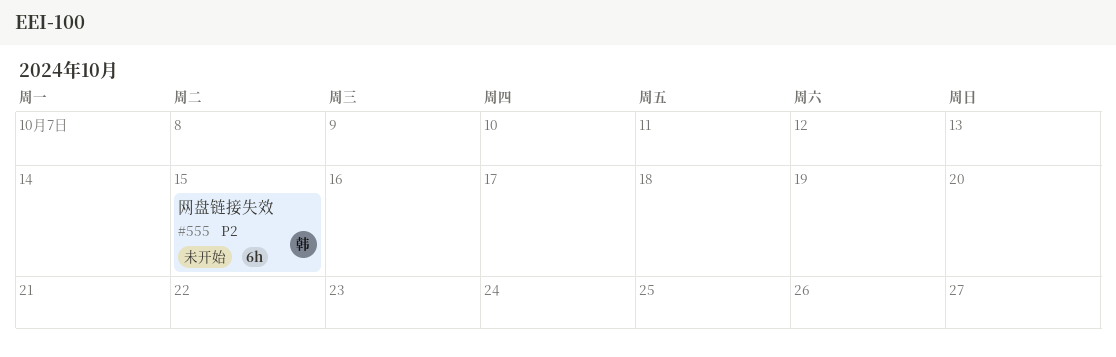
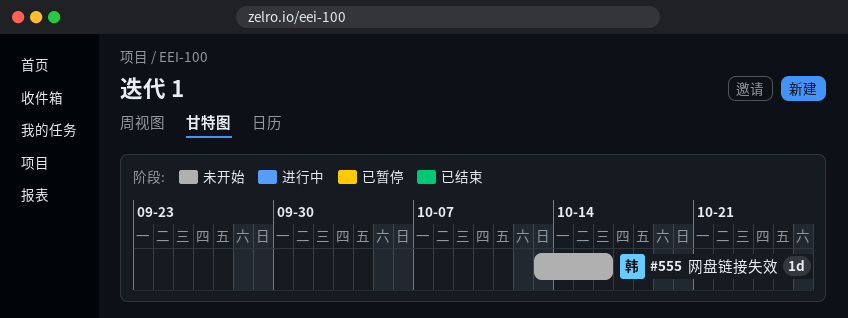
#555, estimate: 6h -> 1d
#555, due: Oct 15 -> Oct 16

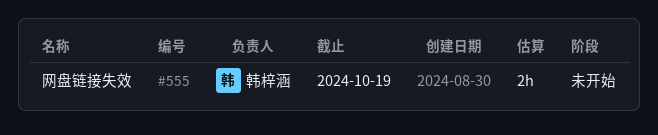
#555, estimate: 1d -> 2h
#555, due: Oct 16 -> Oct 19

